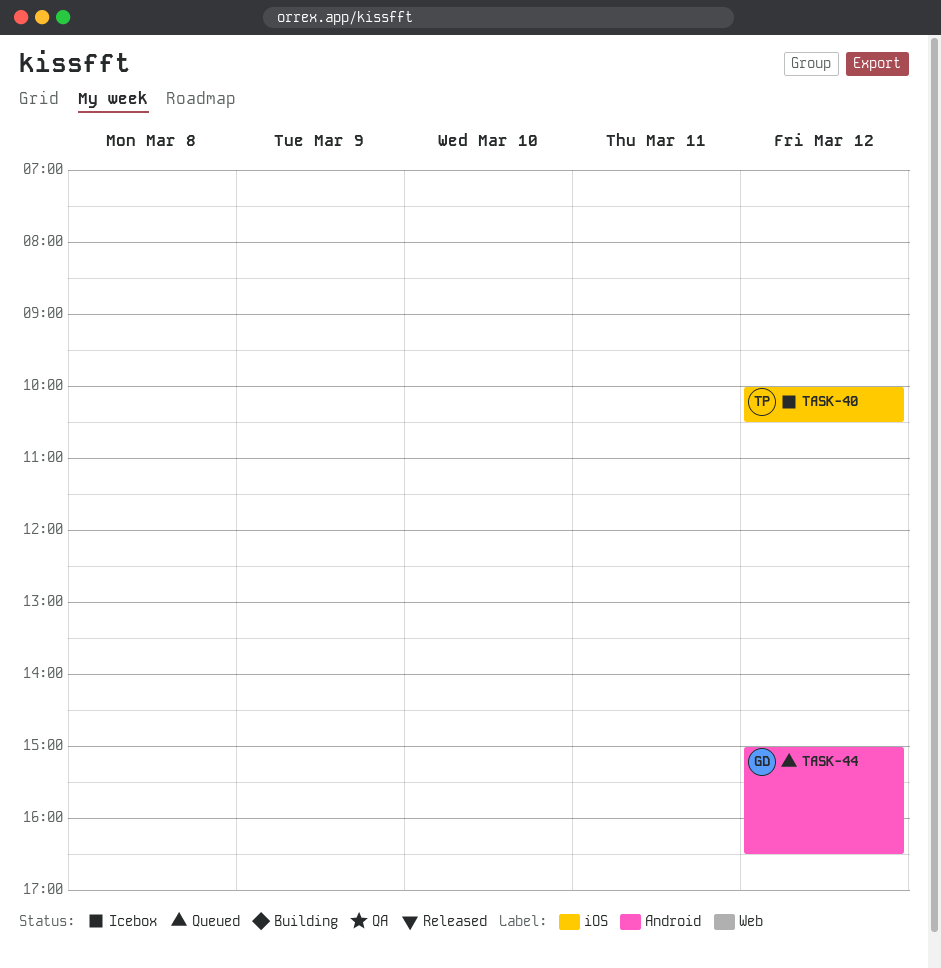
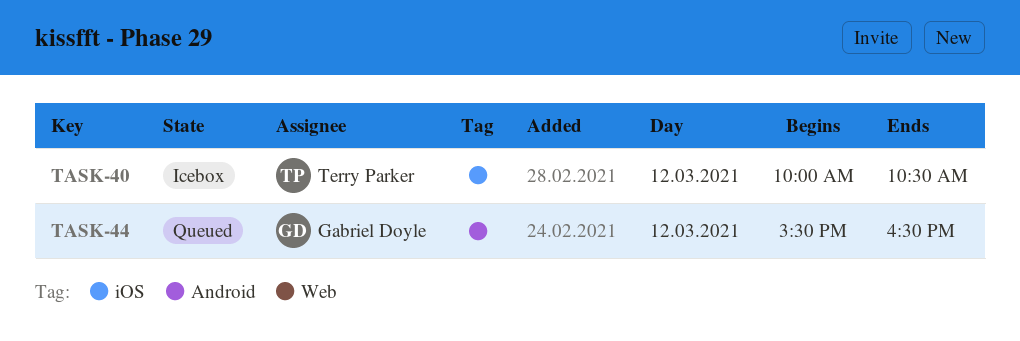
TASK-44, begins: 15:00 -> 15:30

